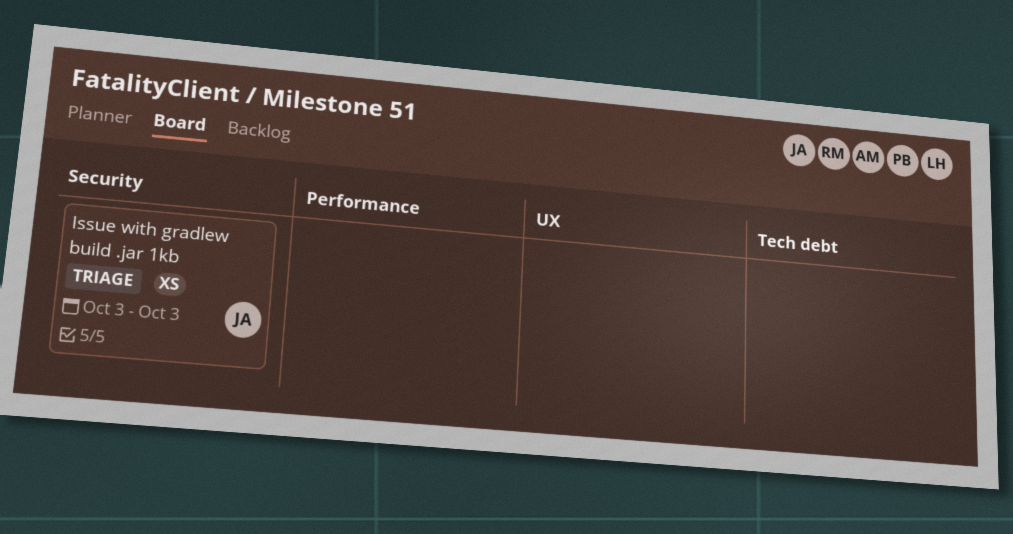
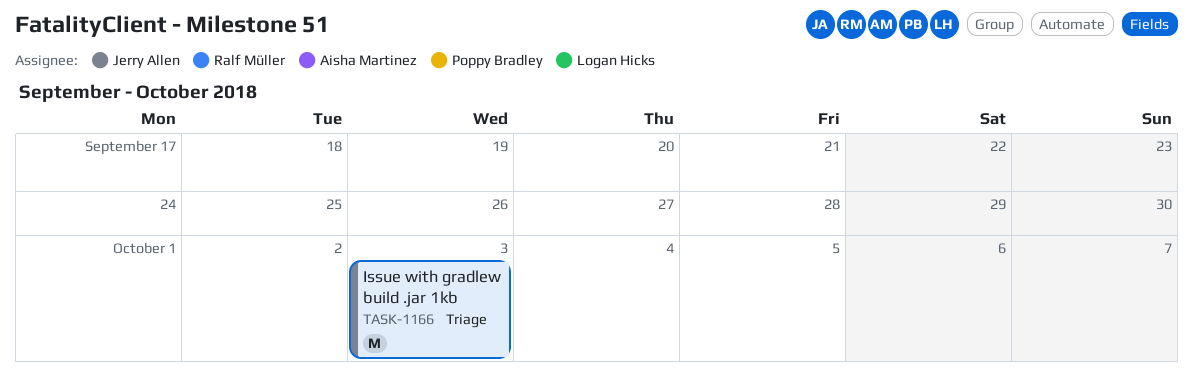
Issue with gradlew build .jar 1kb, estimate: XS -> M

